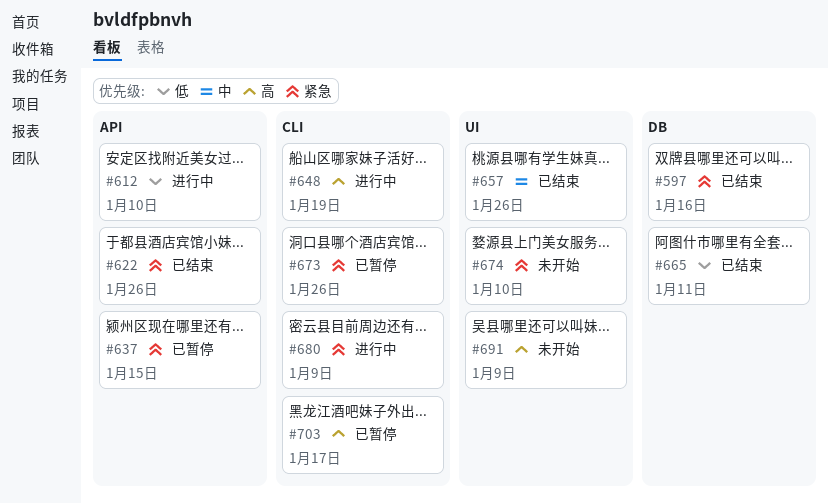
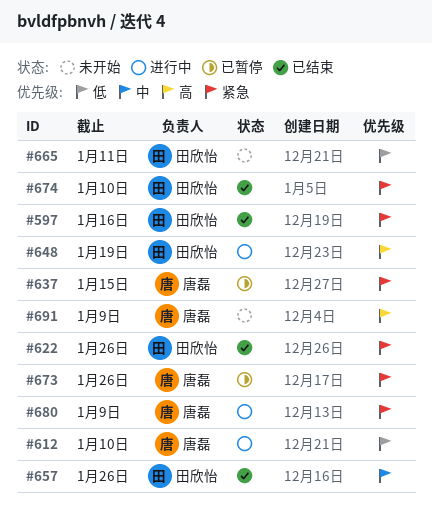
#665, status: 已结束 -> 未开始
#674, status: 未开始 -> 已结束
#703: present -> none

